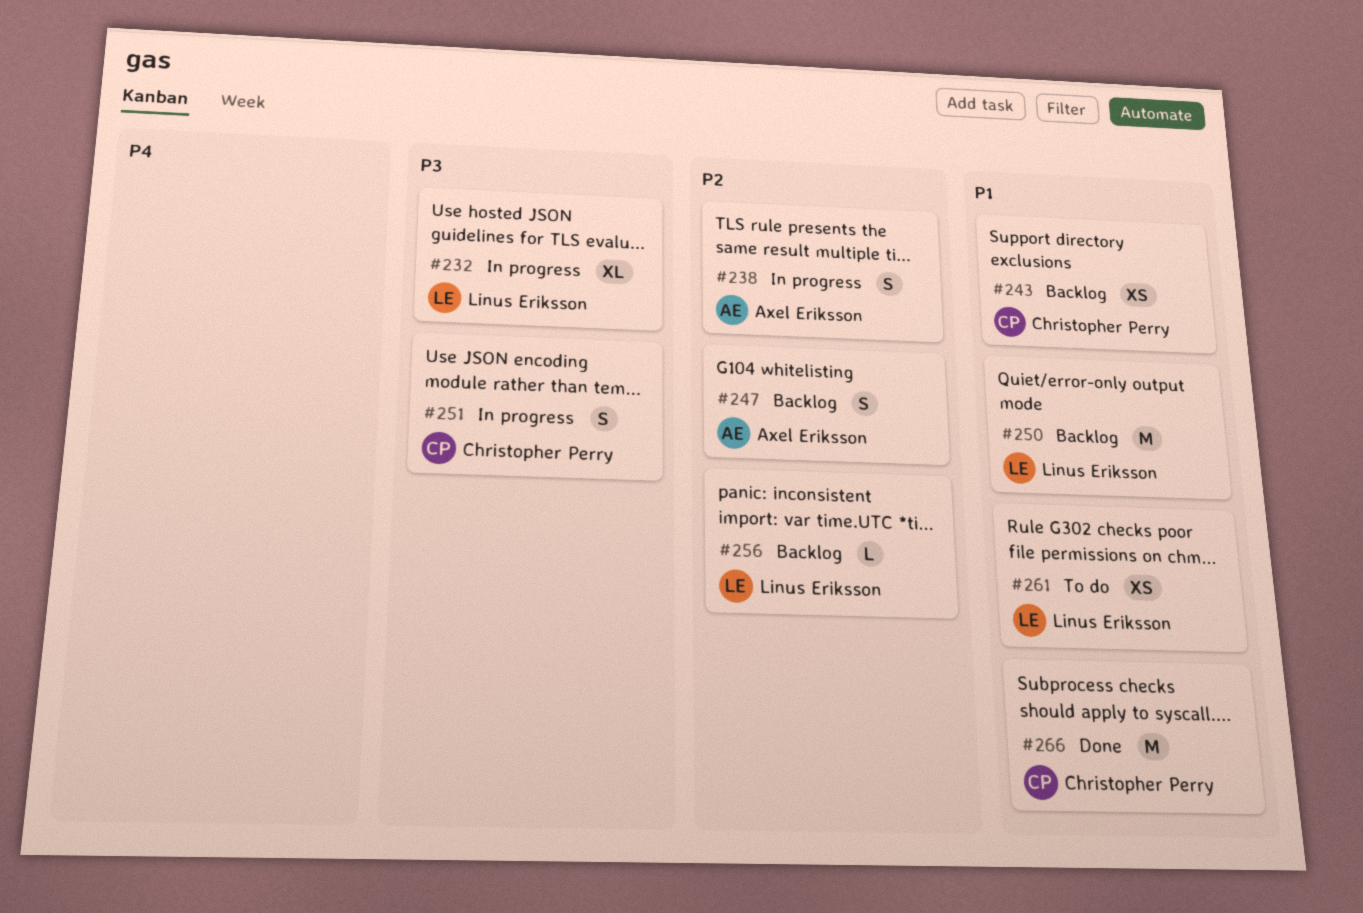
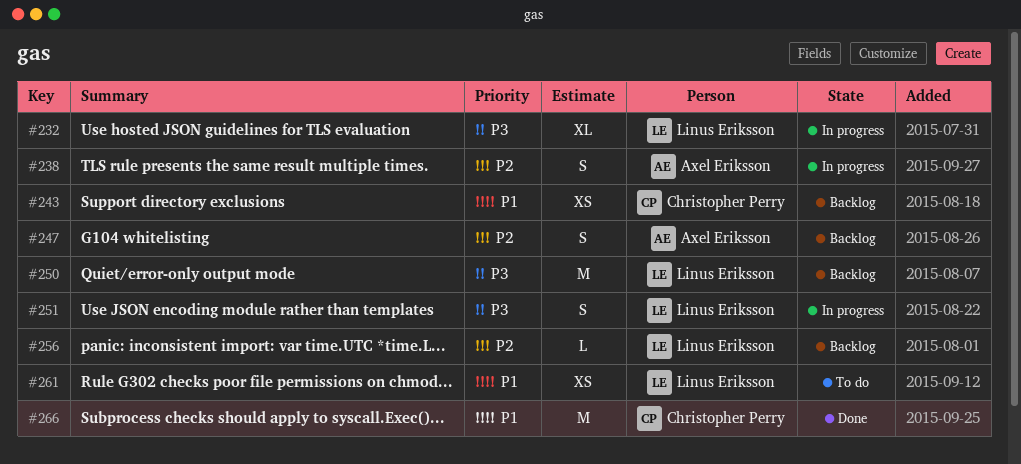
#250, priority: P1 -> P3
#251, owner: Christopher Perry -> Linus Eriksson

